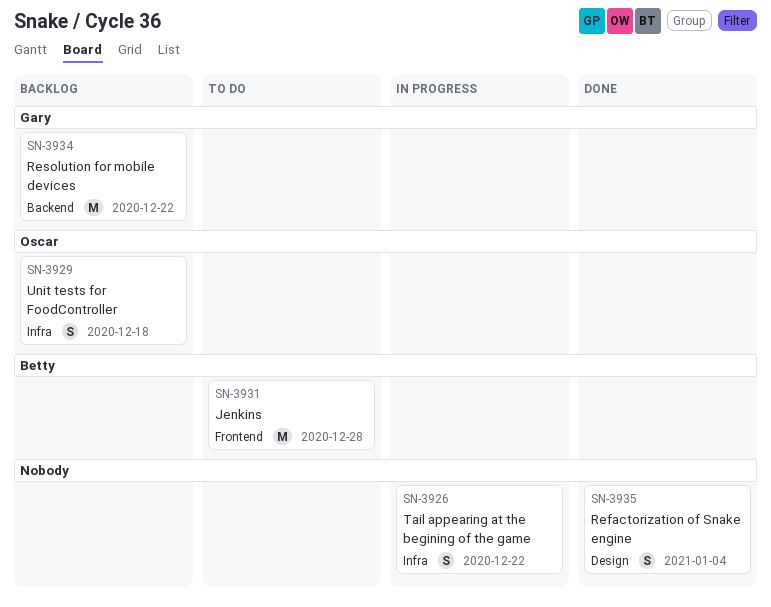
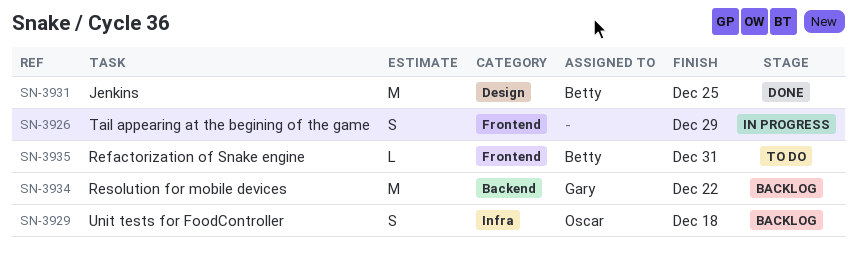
SN-3926, label: Infra -> Frontend
SN-3926, due: Dec 22 -> Dec 29
SN-3931, status: To do -> Done
SN-3931, label: Frontend -> Design
SN-3931, due: Dec 28 -> Dec 25
SN-3935, status: Done -> To do
SN-3935, owner: none -> Betty
SN-3935, label: Design -> Frontend
SN-3935, estimate: S -> L
SN-3935, due: Jan 4 -> Dec 31

